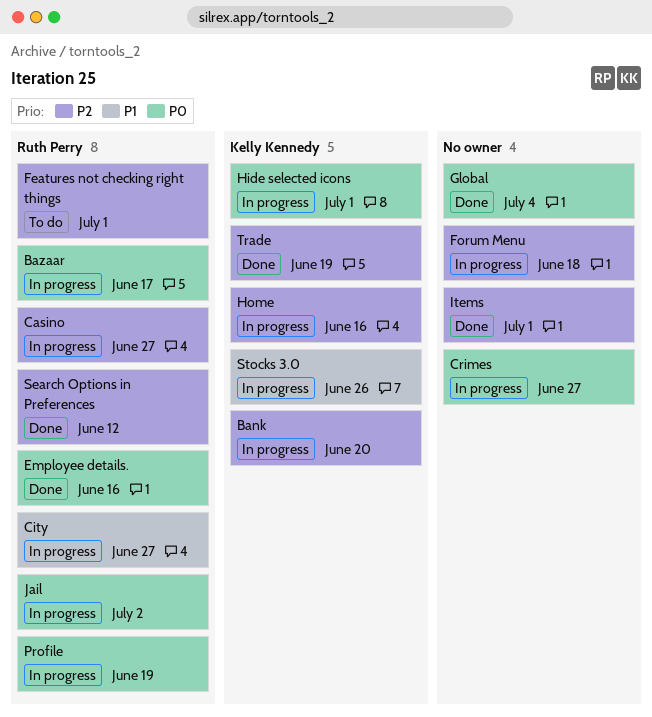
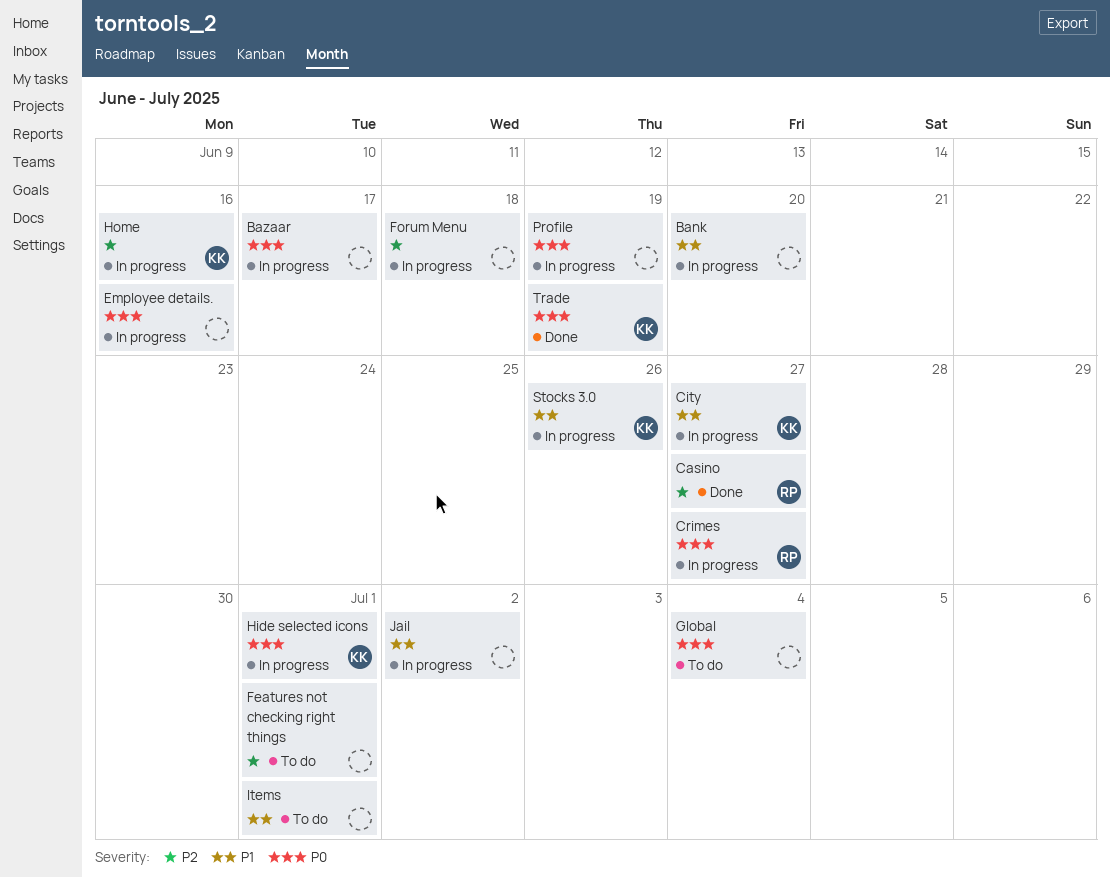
Bank, owner: Kelly Kennedy -> none
Bank, priority: P2 -> P1
Bazaar, owner: Ruth Perry -> none
Casino, status: In progress -> Done
City, owner: Ruth Perry -> Kelly Kennedy
Crimes, owner: none -> Ruth Perry
Employee details., status: Done -> In progress
Employee details., owner: Ruth Perry -> none
Features not checking right things, owner: Ruth Perry -> none
Global, status: Done -> To do
Items, status: Done -> To do
Items, priority: P2 -> P1
Jail, owner: Ruth Perry -> none
Jail, priority: P0 -> P1
Profile, owner: Ruth Perry -> none
Search Options in Preferences: present -> none
Trade, priority: P2 -> P0

